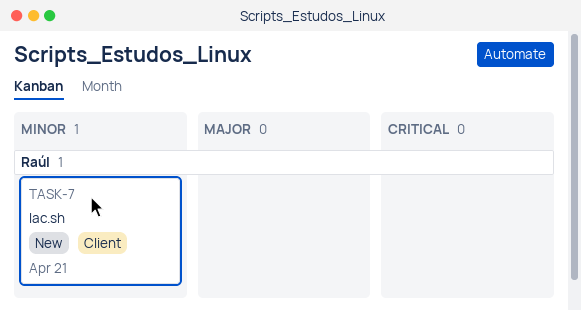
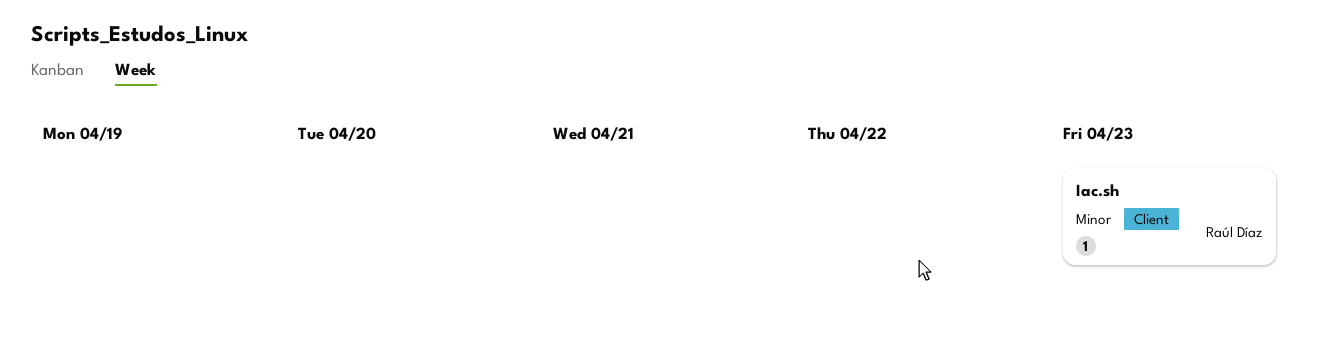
Iac.sh, due: Apr 21 -> Apr 23

